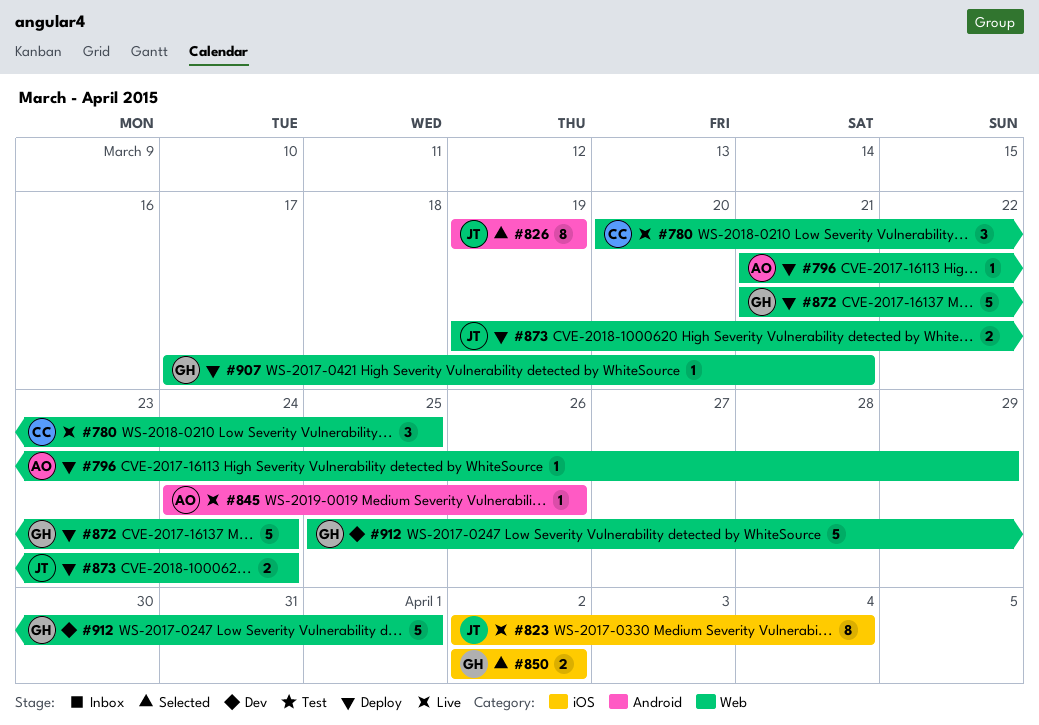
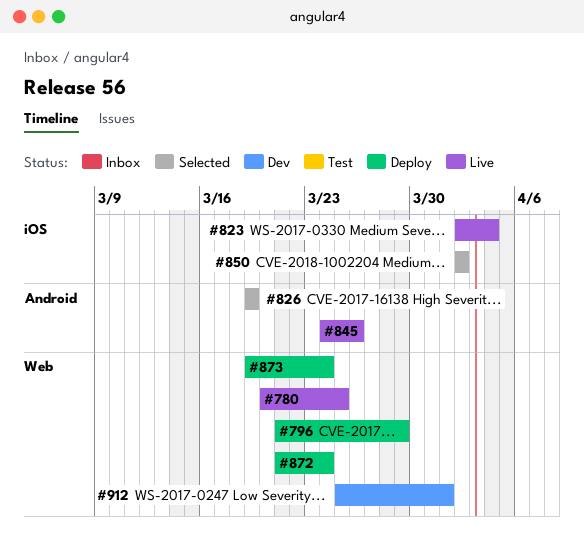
#907: present -> none

